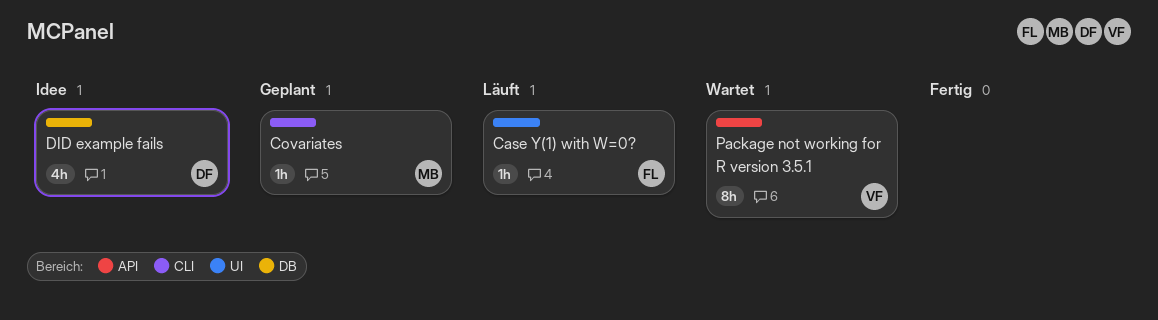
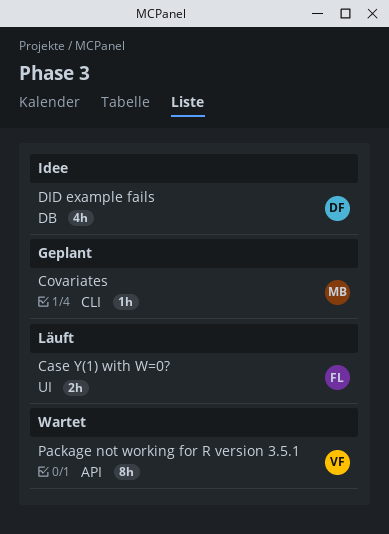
Case Y(1) with W=0?, estimate: 1h -> 2h

